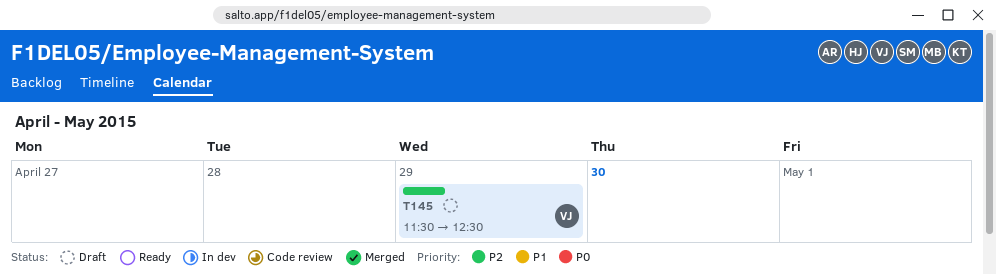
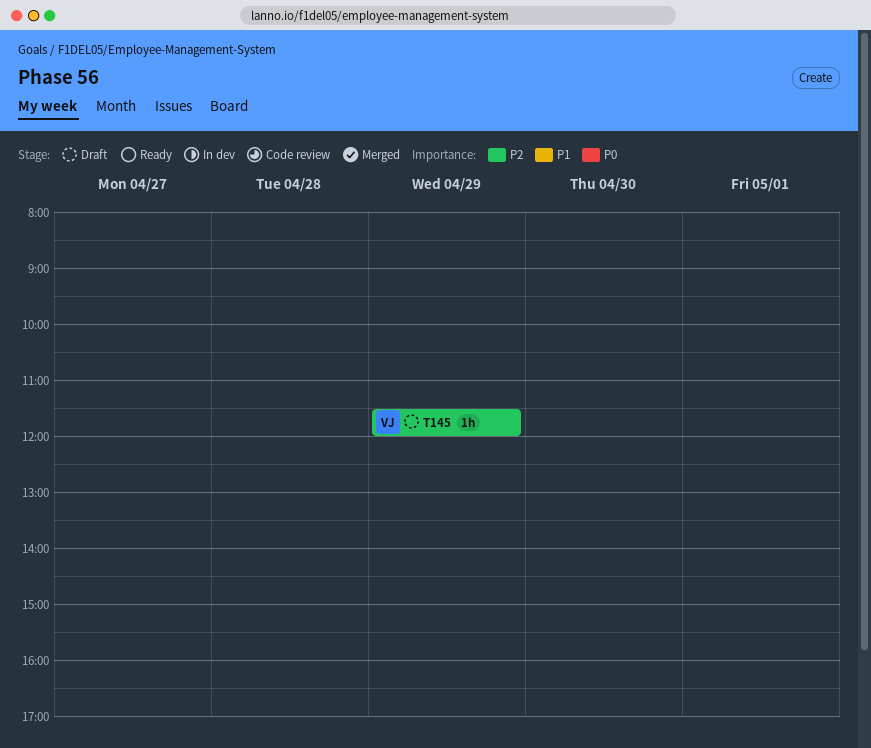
T145, ends: 12:30 -> 12:00

